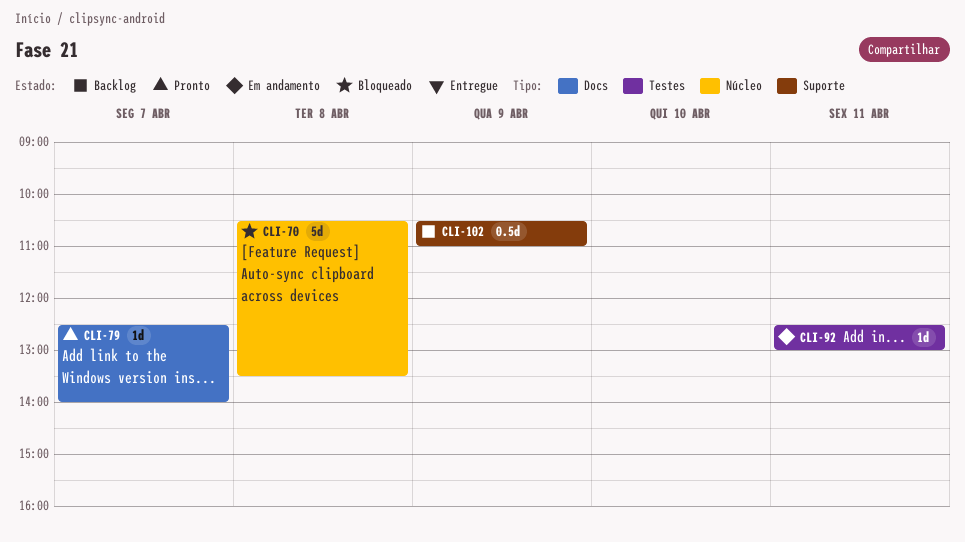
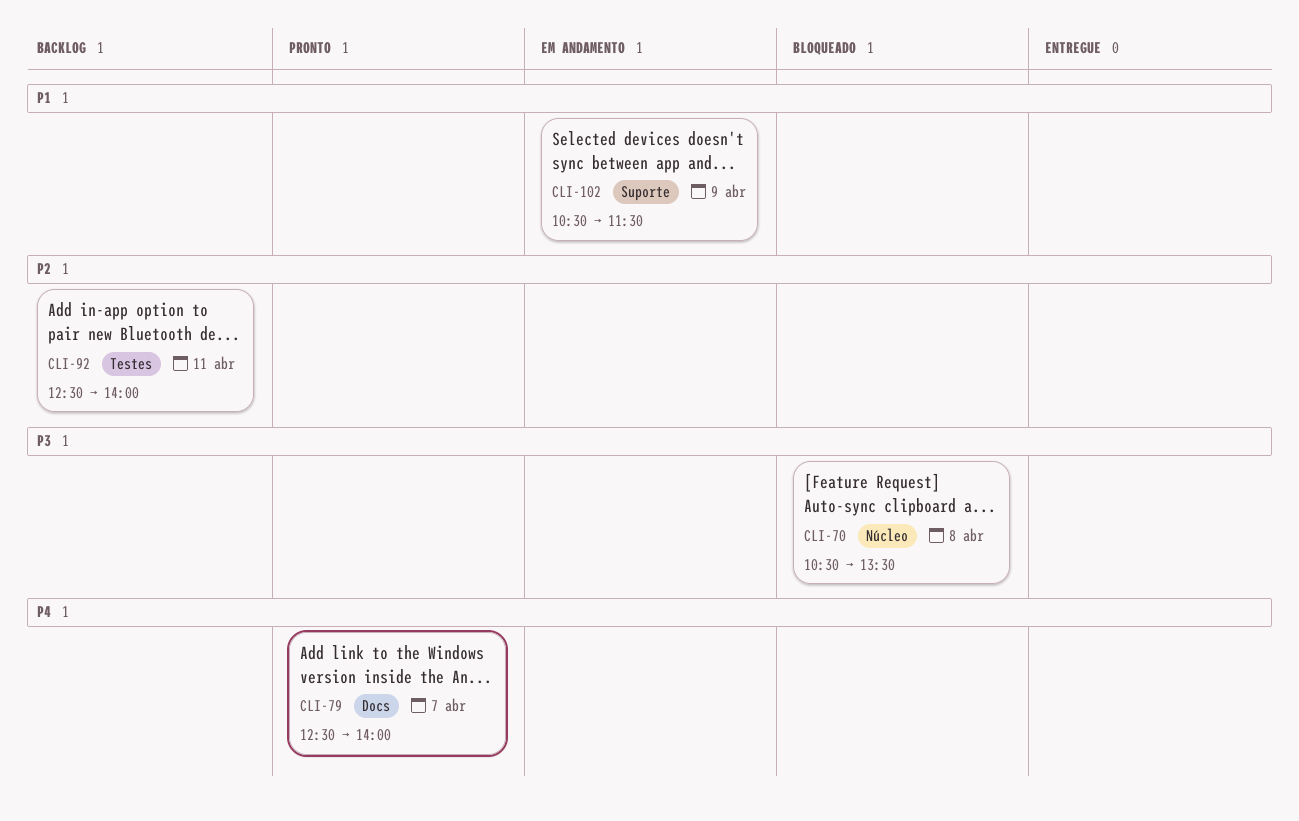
CLI-92, status: Em andamento -> Backlog
CLI-92, ends: 13:00 -> 14:00
CLI-102, status: Backlog -> Em andamento
CLI-102, ends: 11:00 -> 11:30

